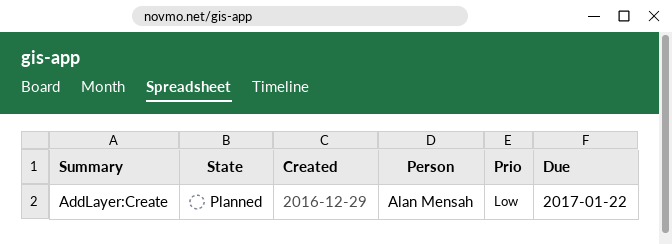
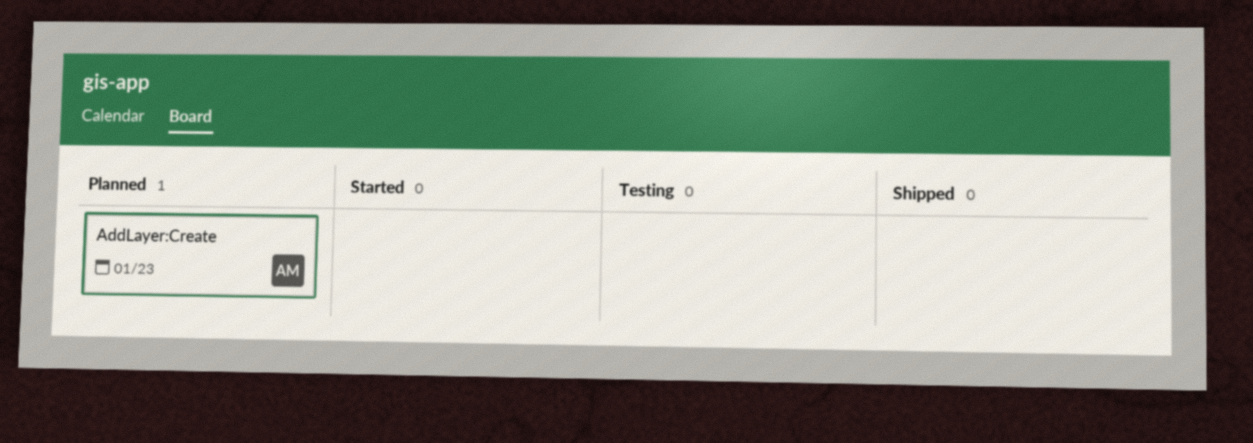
AddLayer:Create, due: Jan 22 -> Jan 23

